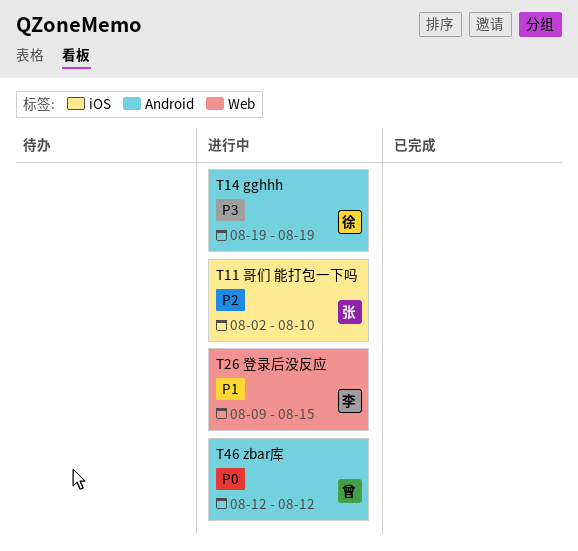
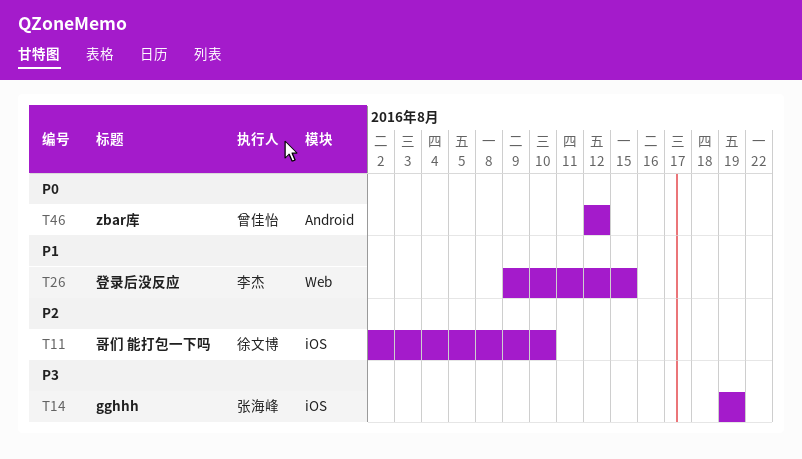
T11, owner: 张海峰 -> 徐文博
T14, owner: 徐文博 -> 张海峰
T14, label: Android -> iOS

